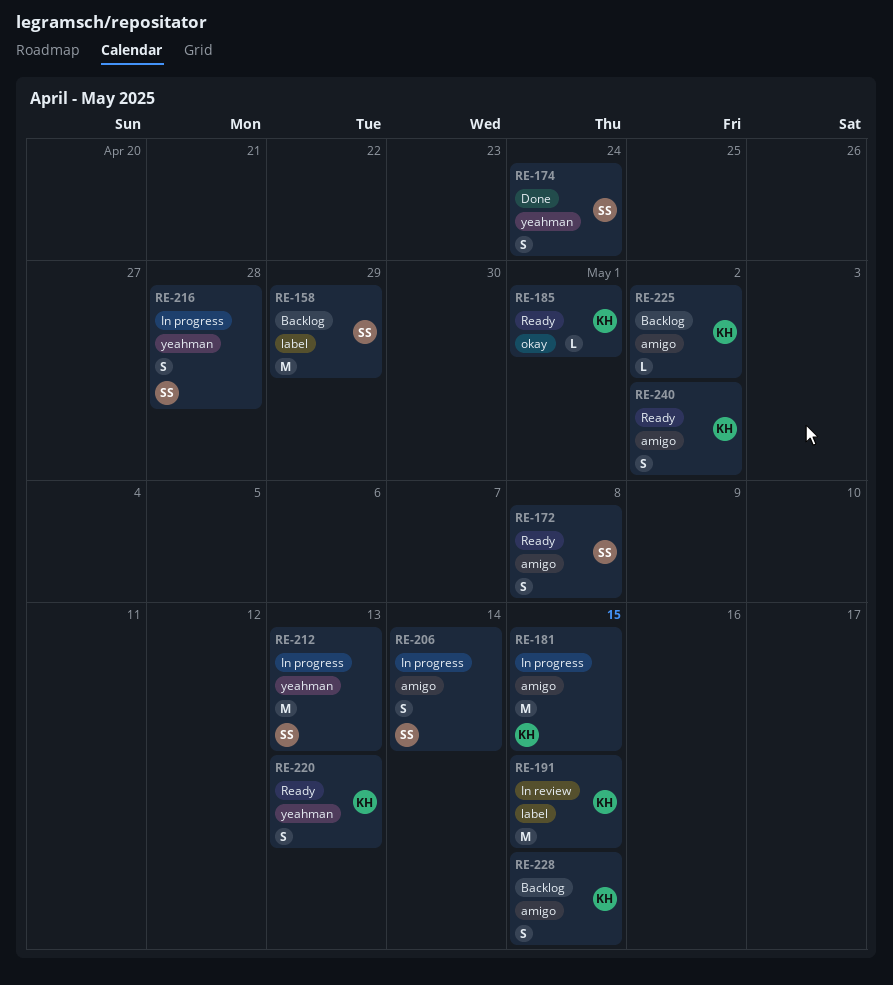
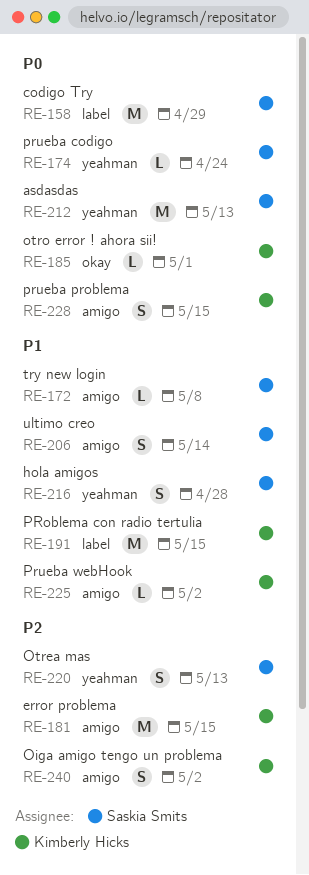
RE-172, estimate: S -> L
RE-174, estimate: S -> L
RE-220, owner: Kimberly Hicks -> Saskia Smits

